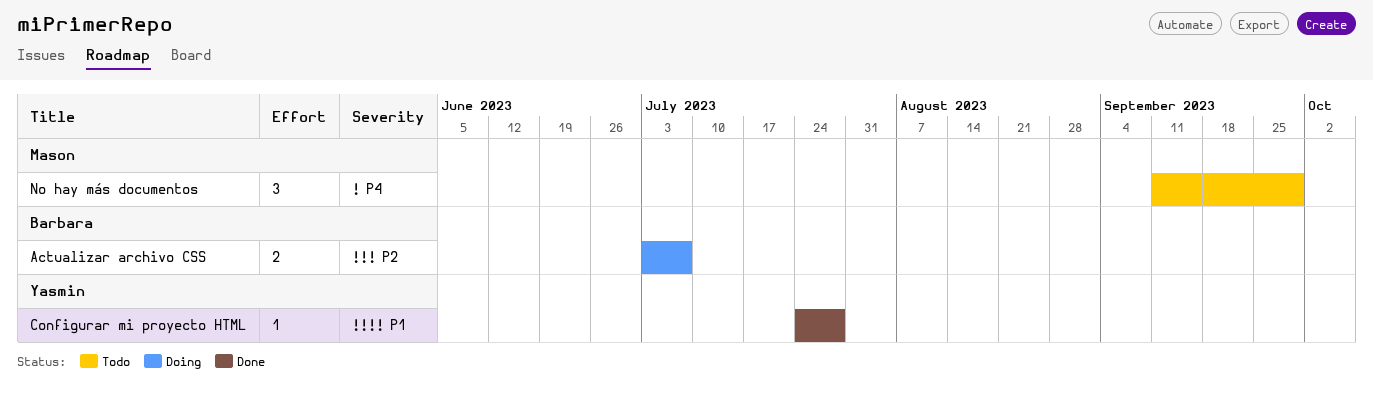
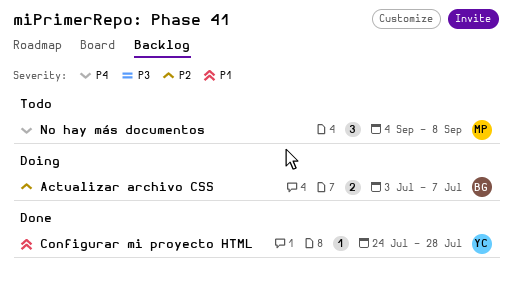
No hay más documentos, start: Sep 11 -> Sep 4
No hay más documentos, due: Sep 29 -> Sep 8

